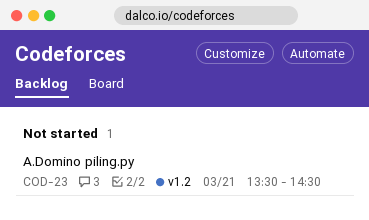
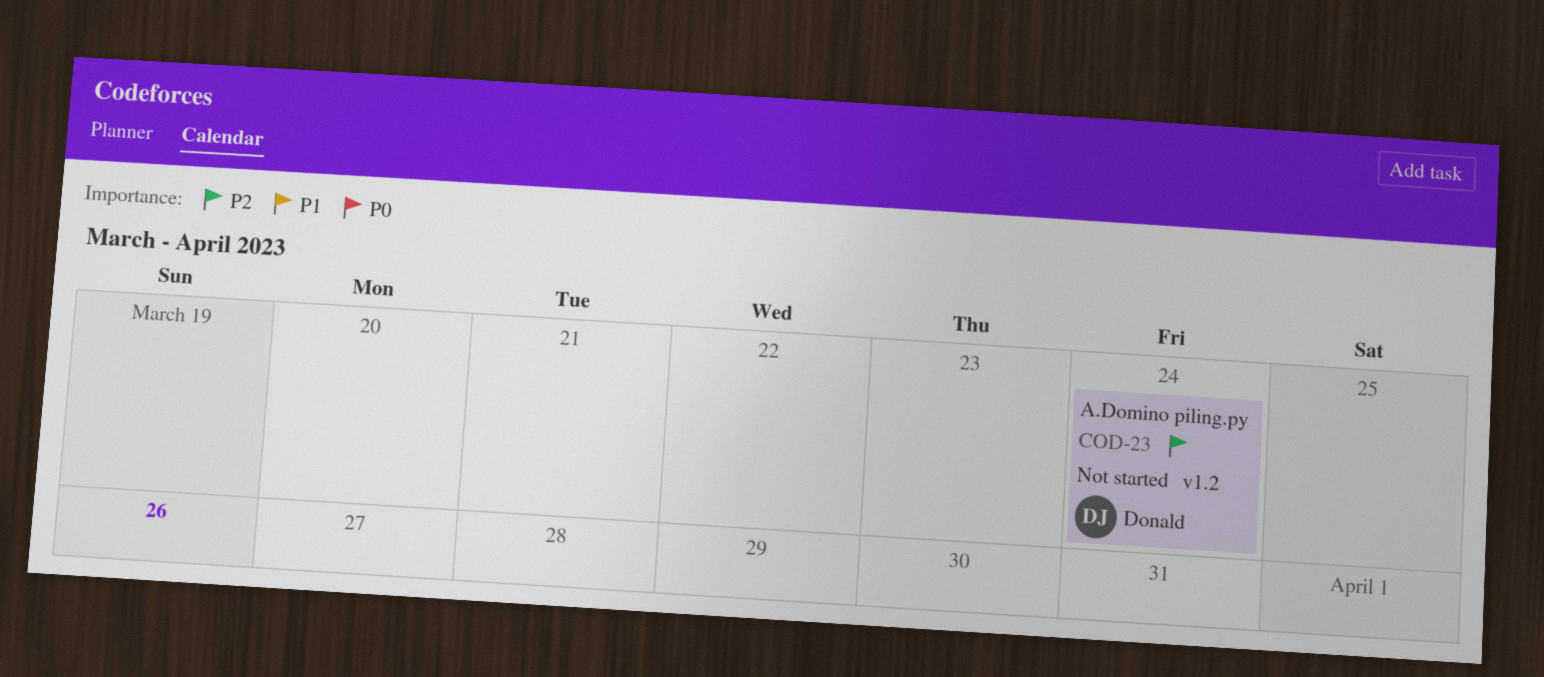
COD-23, day: Mar 21 -> Mar 24

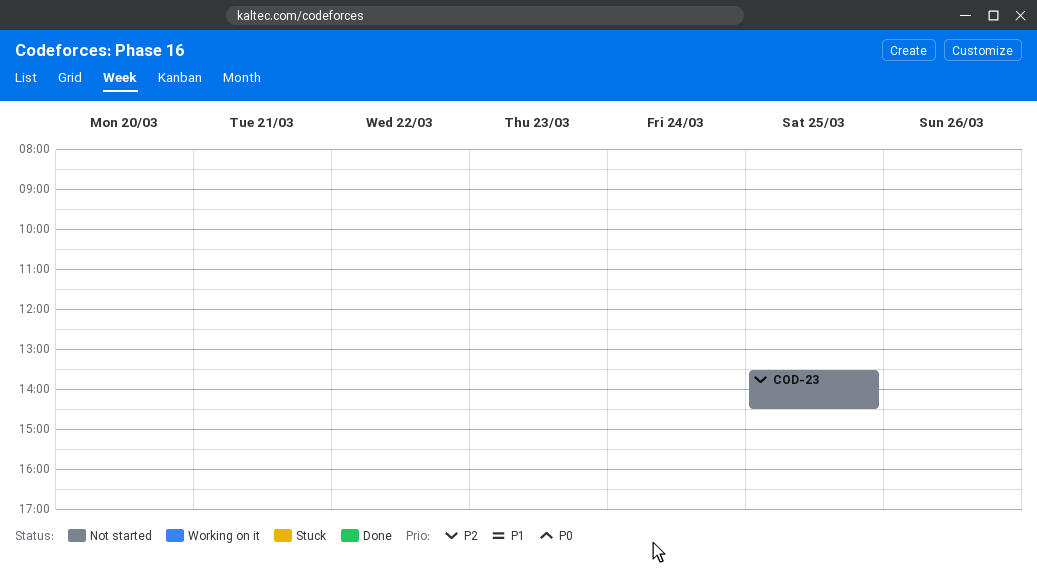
COD-23, day: Mar 24 -> Mar 25

